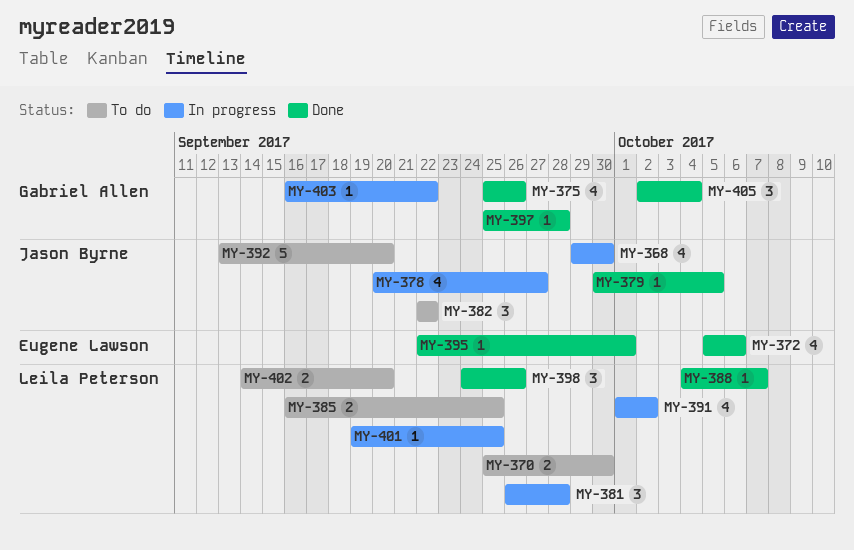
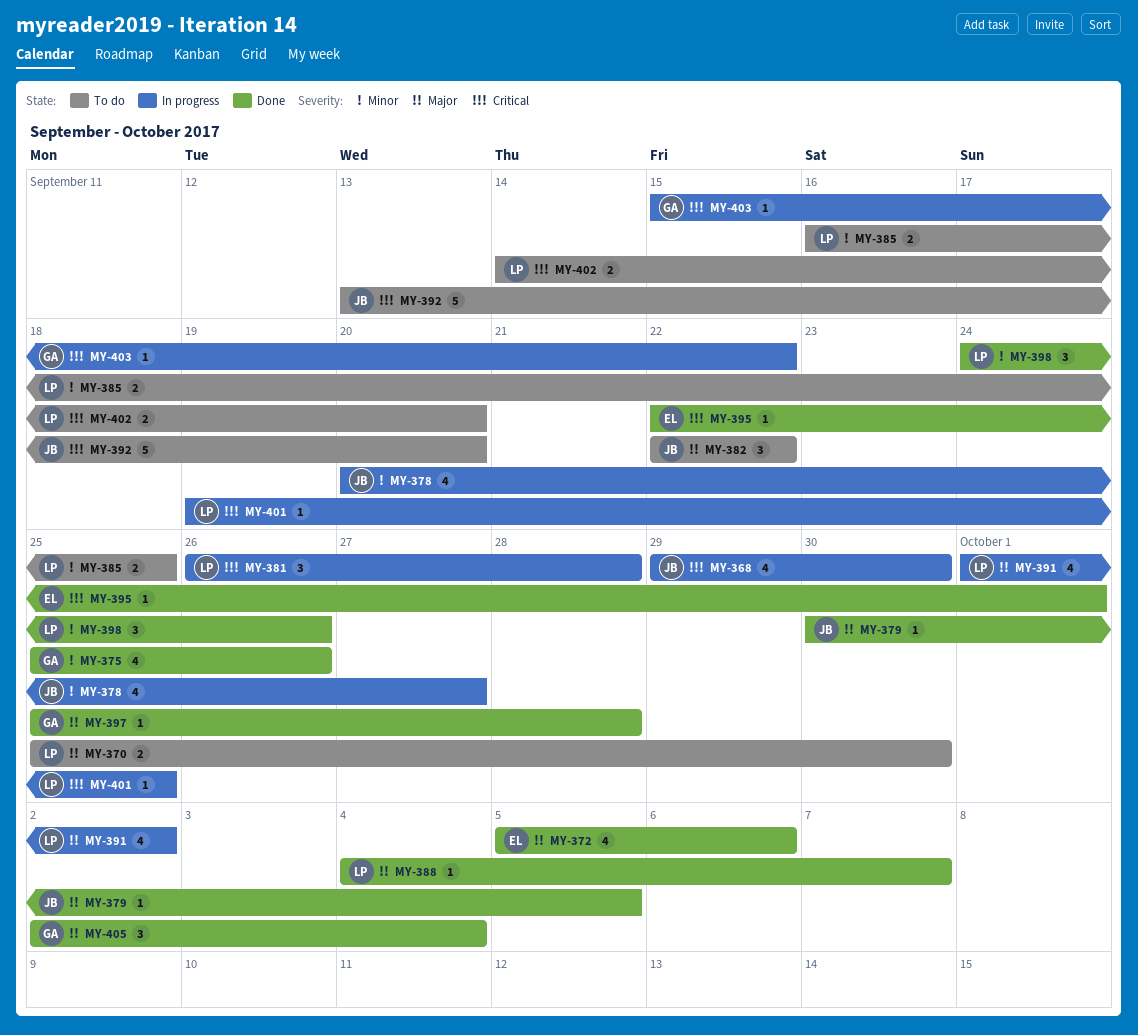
MY-403, start: Sep 16 -> Sep 15

